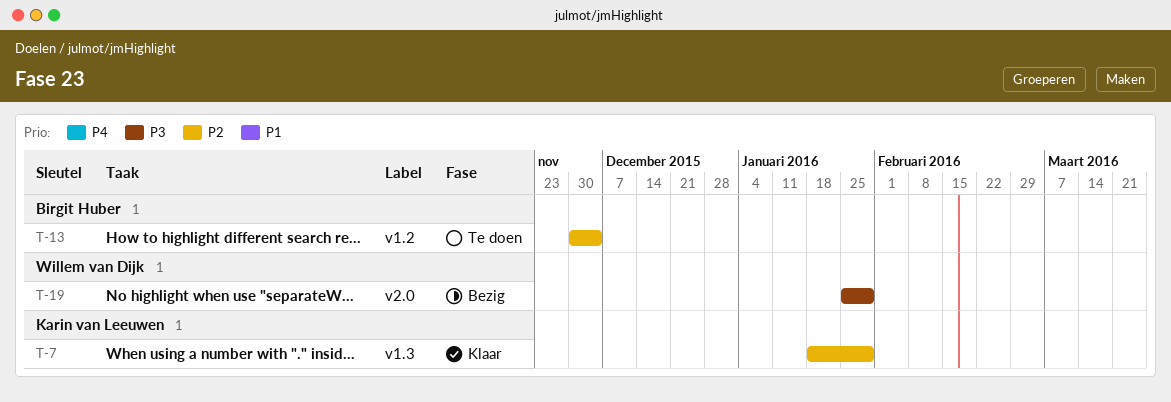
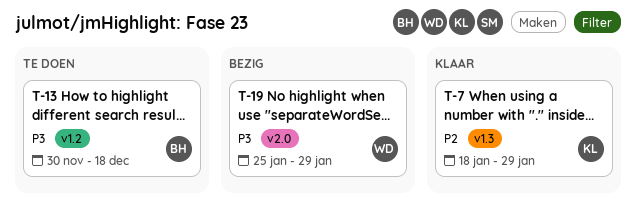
T-13, priority: P2 -> P3
T-13, due: Dec 4 -> Dec 18

